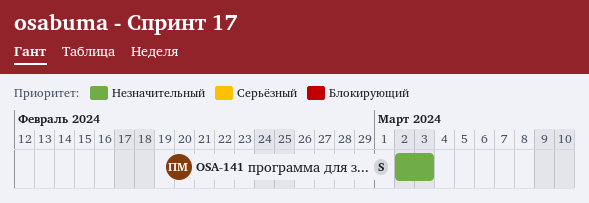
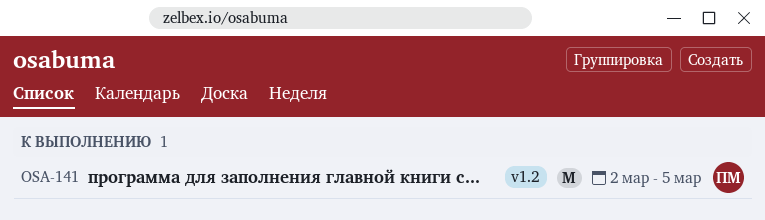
OSA-141, estimate: S -> M
OSA-141, due: Mar 3 -> Mar 5

